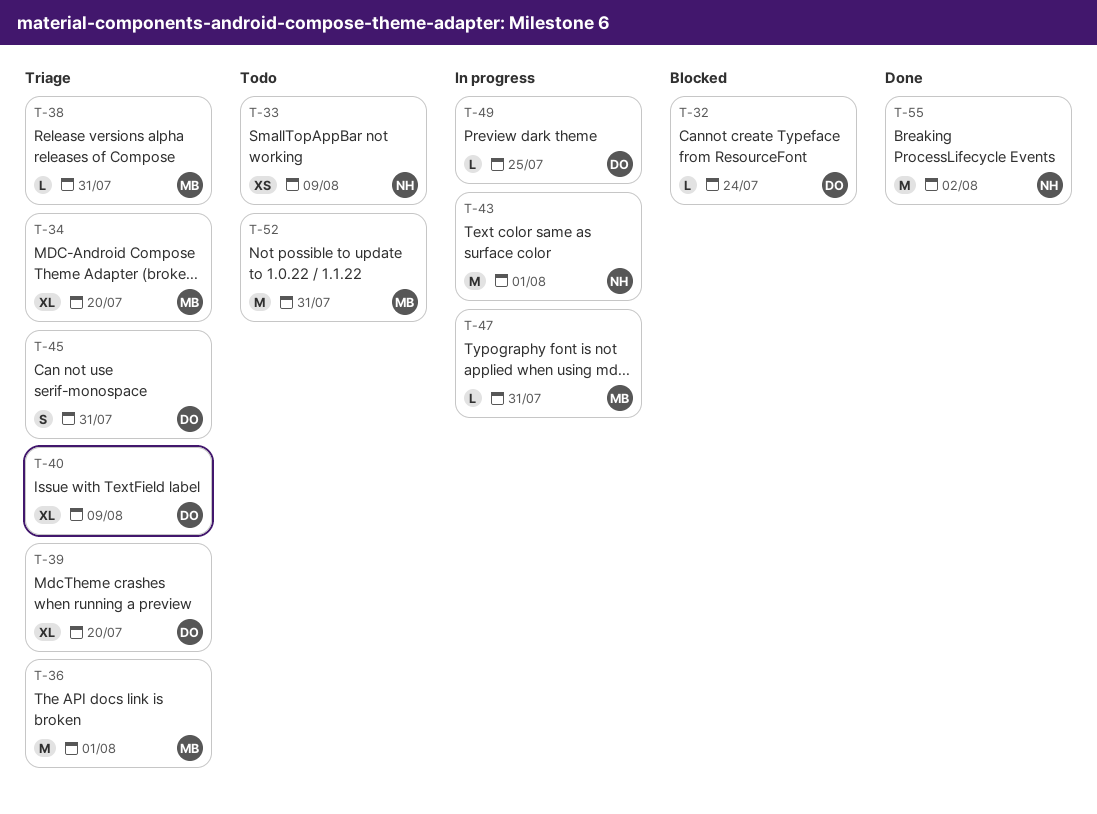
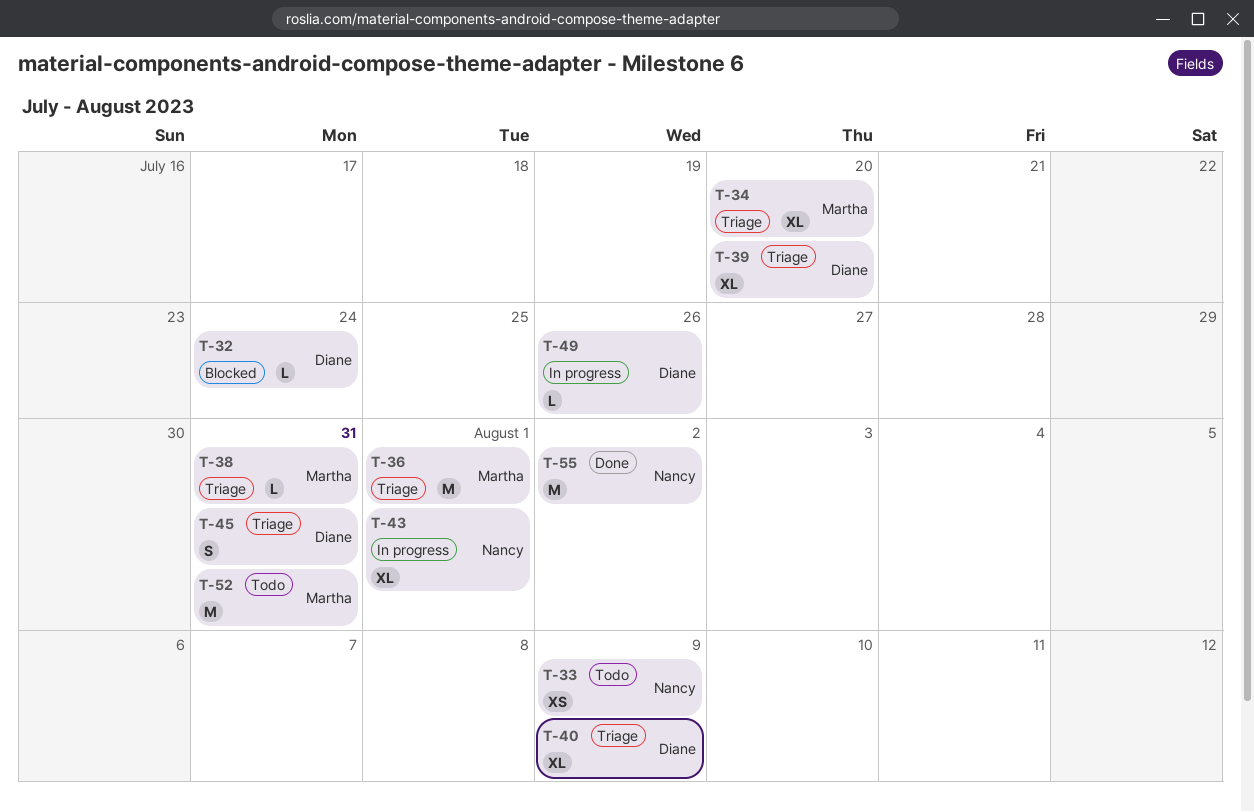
T-43, estimate: M -> XL
T-47: present -> none
T-49, due: Jul 25 -> Jul 26

